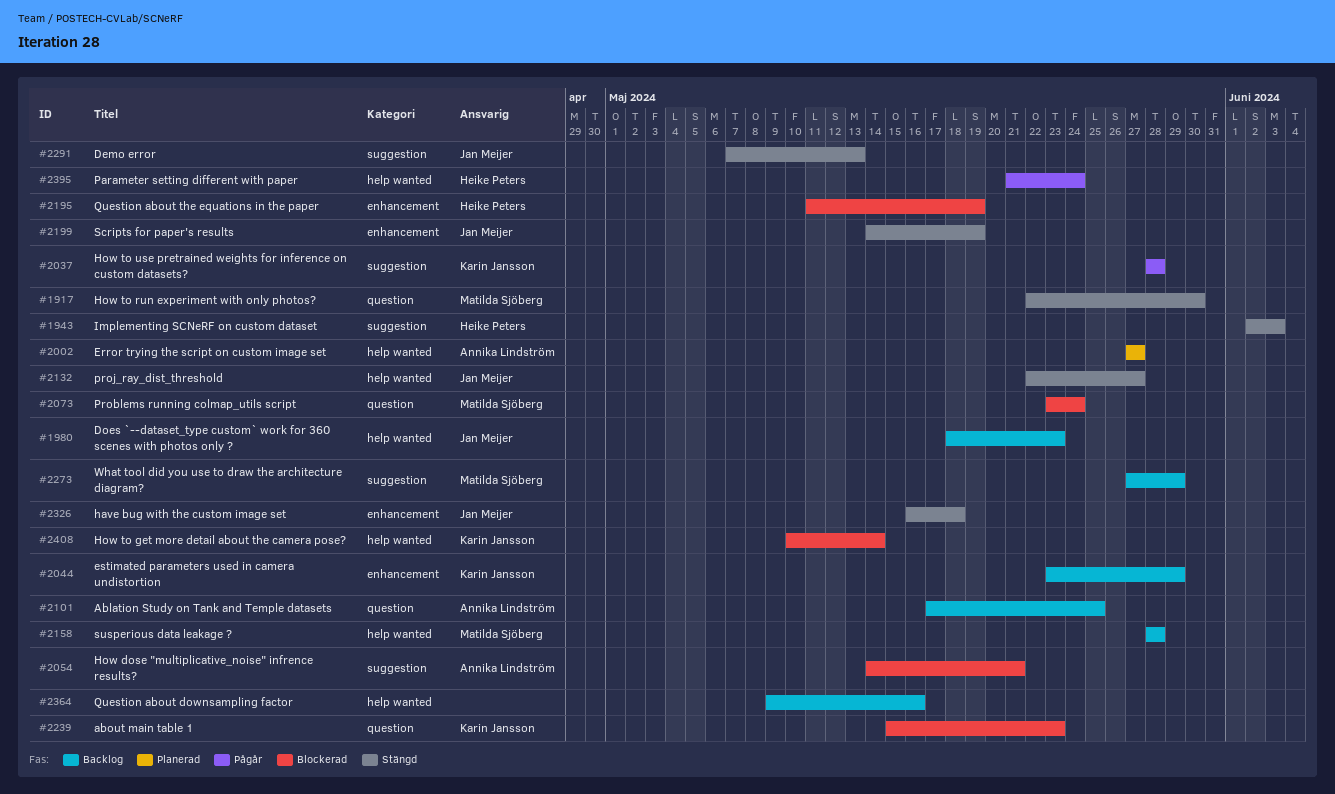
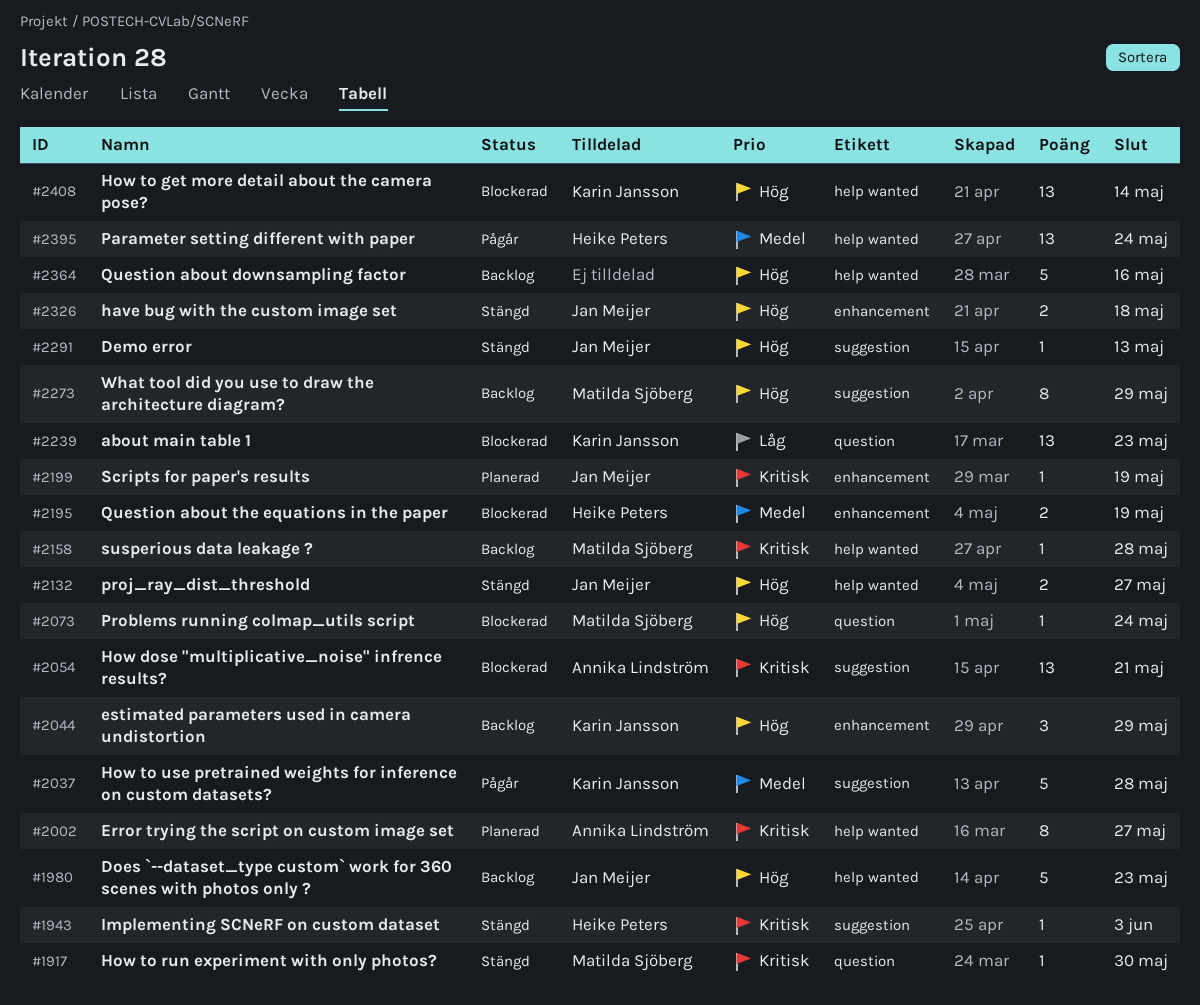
#2101: present -> none
#2199, status: Stängd -> Planerad

